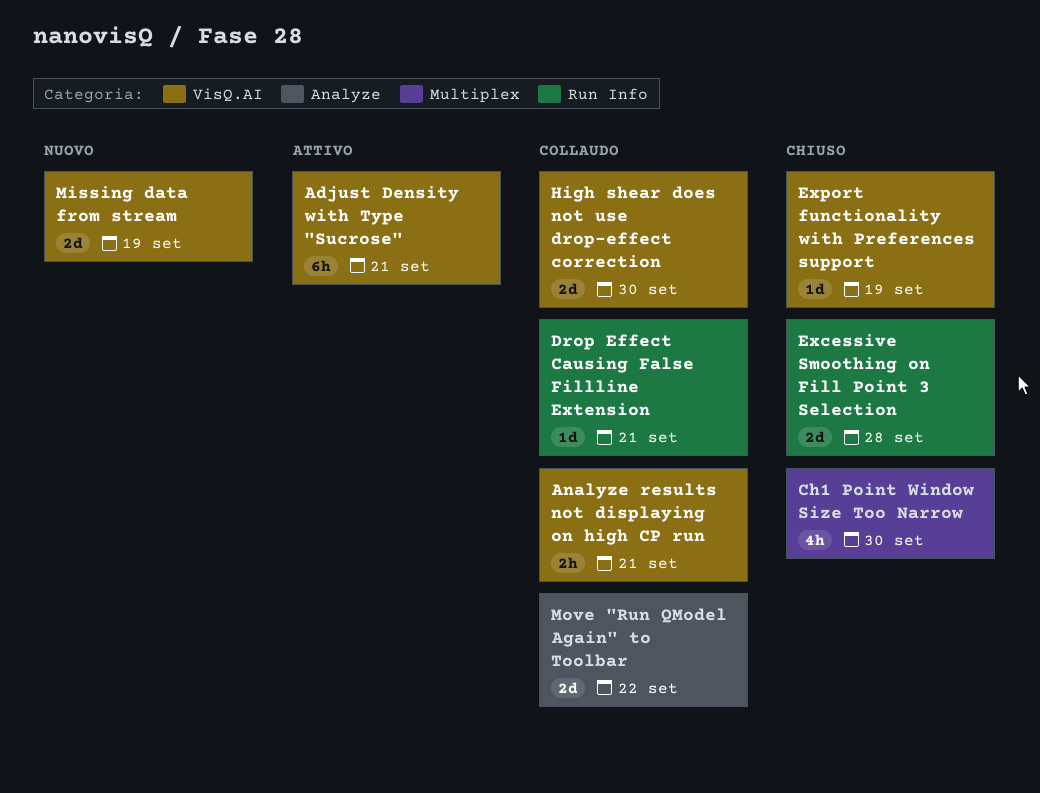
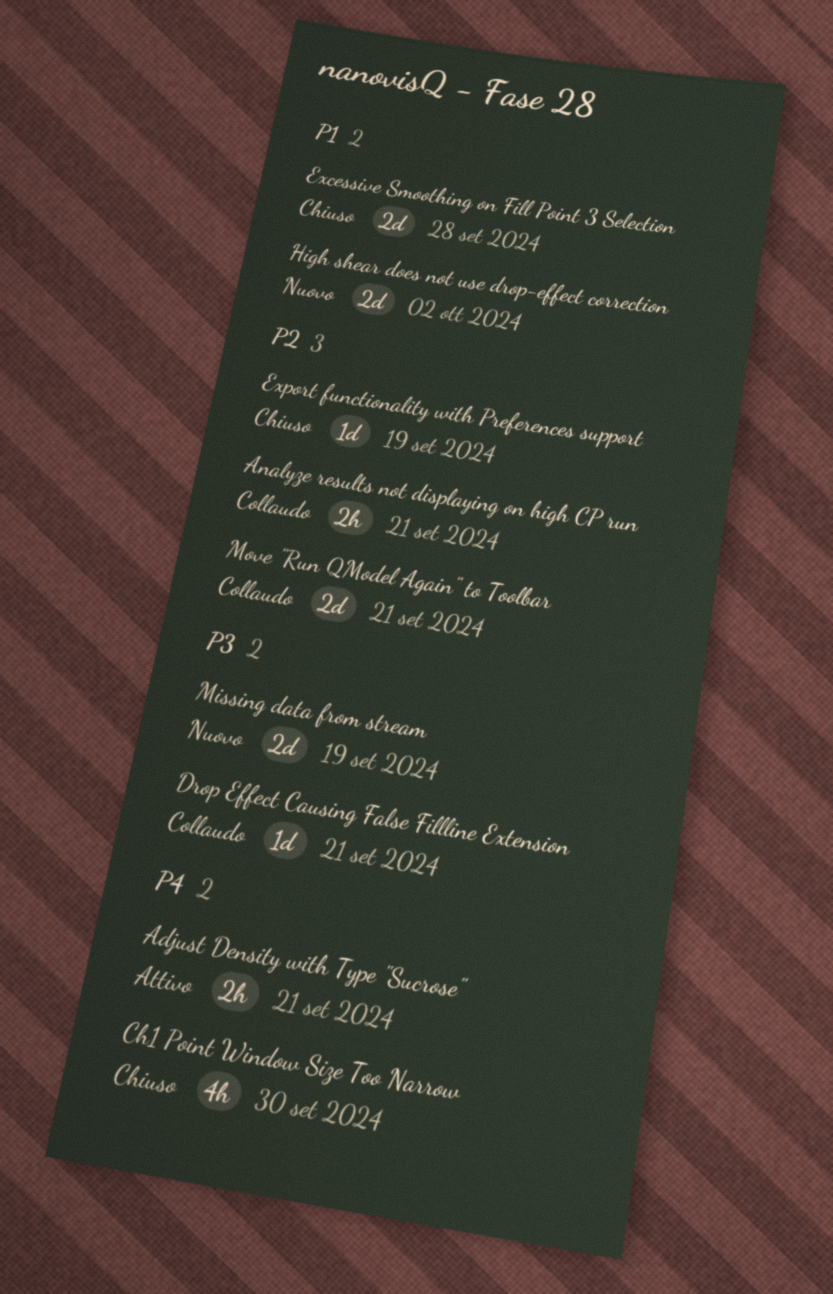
Adjust Density with Type "Sucrose", estimate: 6h -> 2h
High shear does not use drop-effect correction, status: Collaudo -> Nuovo
High shear does not use drop-effect correction, due: Sep 30 -> Oct 2
Move "Run QModel Again" to Toolbar, due: Sep 22 -> Sep 21

